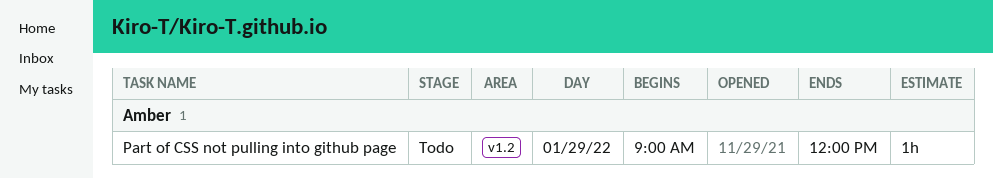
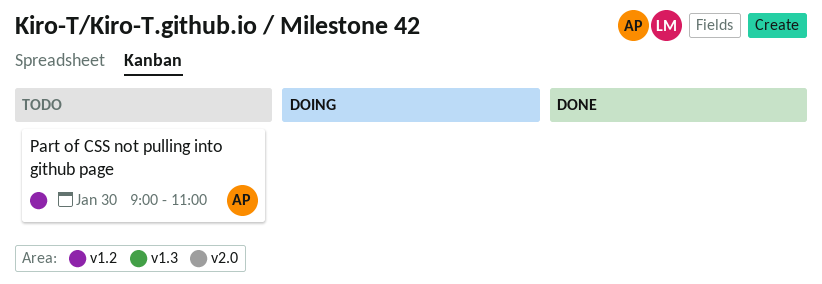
Part of CSS not pulling into github page, day: Jan 29 -> Jan 30
Part of CSS not pulling into github page, ends: 12:00 -> 11:00

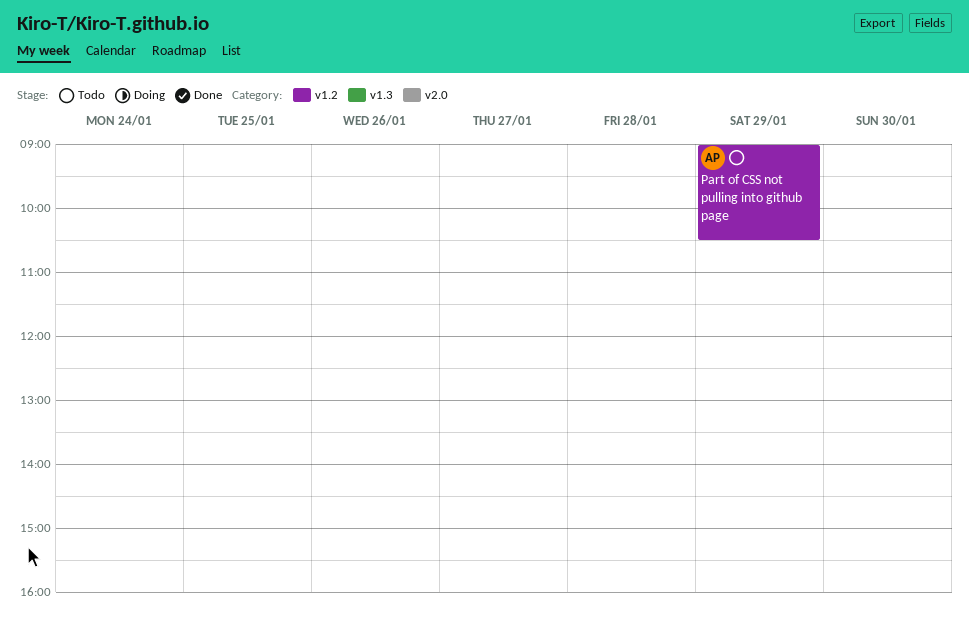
Part of CSS not pulling into github page, day: Jan 30 -> Jan 29
Part of CSS not pulling into github page, ends: 11:00 -> 10:30

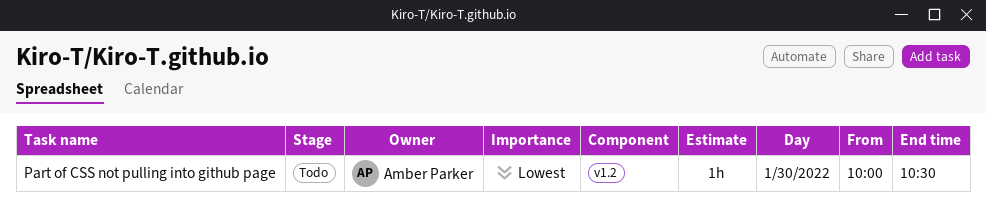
Part of CSS not pulling into github page, day: Jan 29 -> Jan 30
Part of CSS not pulling into github page, begins: 09:00 -> 10:00

